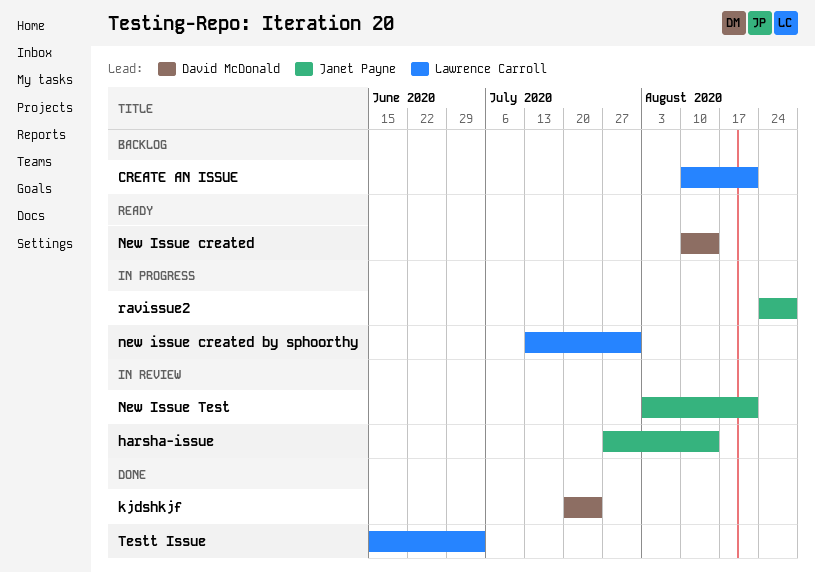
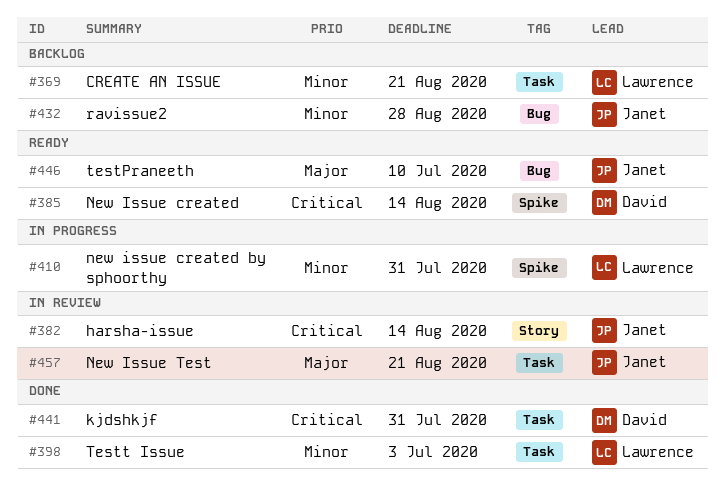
kjdshkjf, due: Jul 24 -> Jul 31
ravissue2, status: In progress -> Backlog
testPraneeth: none -> present

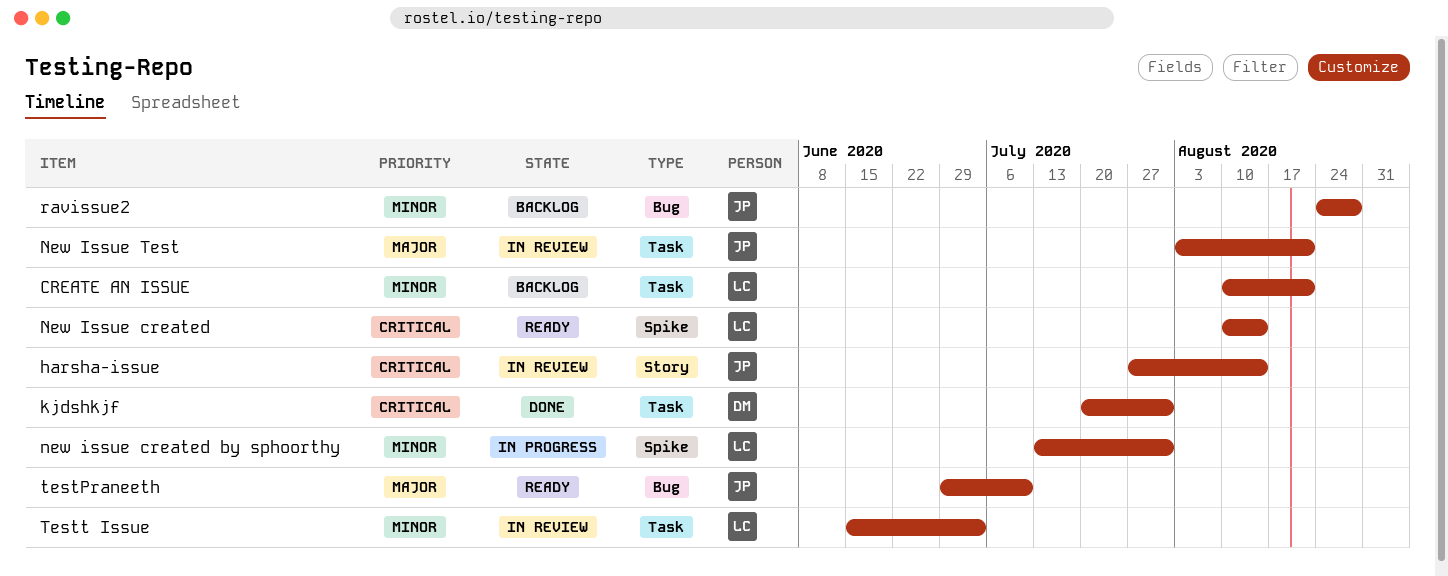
New Issue created, owner: David -> Lawrence
Testt Issue, status: Done -> In review

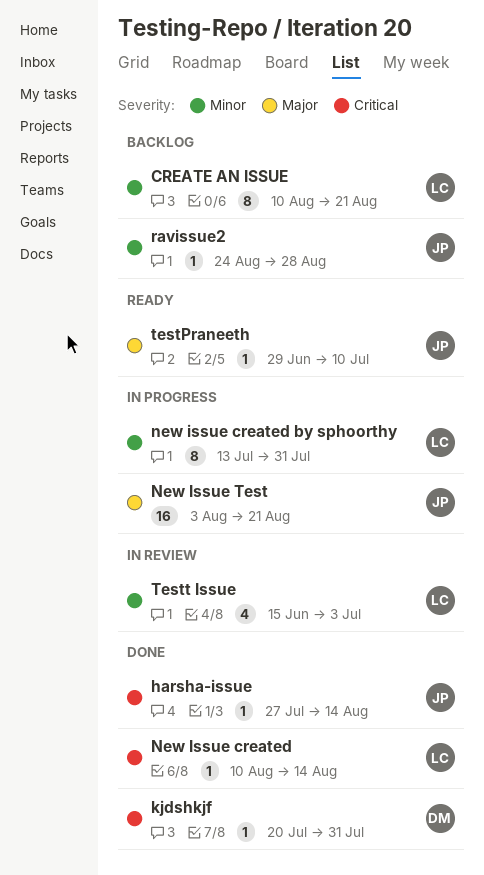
harsha-issue, status: In review -> Done
New Issue created, status: Ready -> Done
New Issue Test, status: In review -> In progress

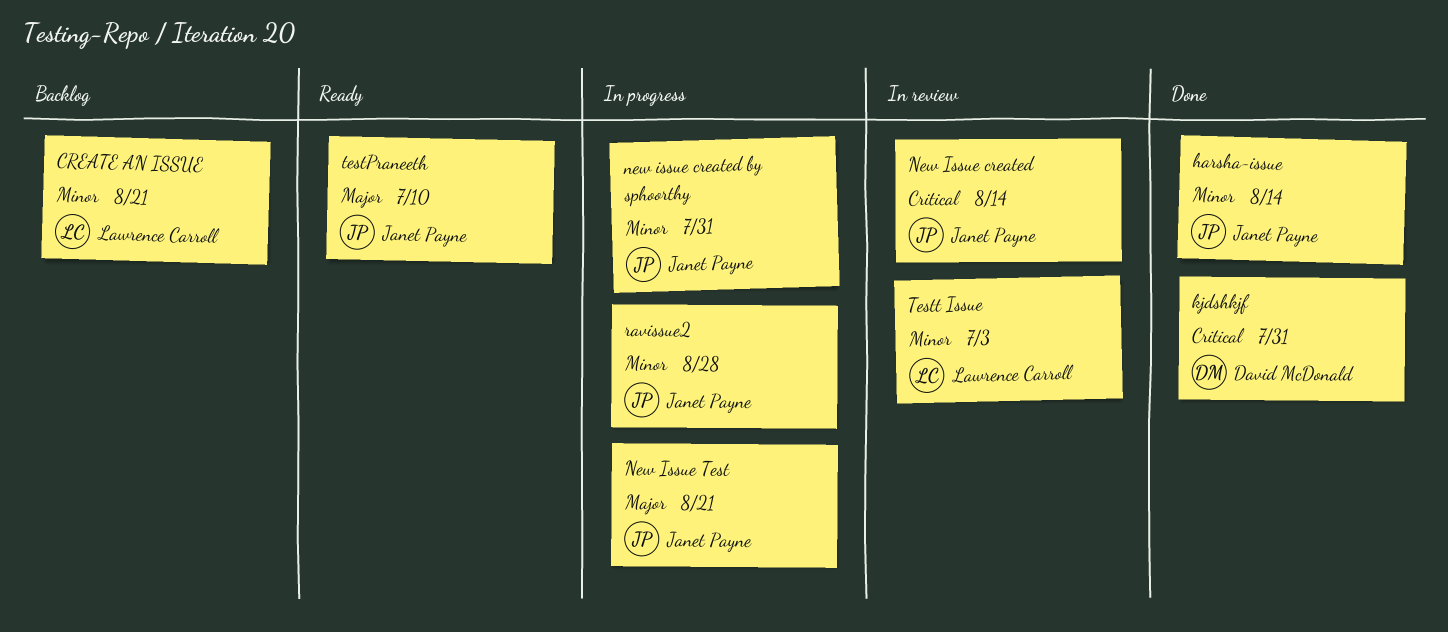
harsha-issue, priority: Critical -> Minor
New Issue created, status: Done -> In review
New Issue created, owner: Lawrence Carroll -> Janet Payne
new issue created by sphoorthy, owner: Lawrence Carroll -> Janet Payne
ravissue2, status: Backlog -> In progress

